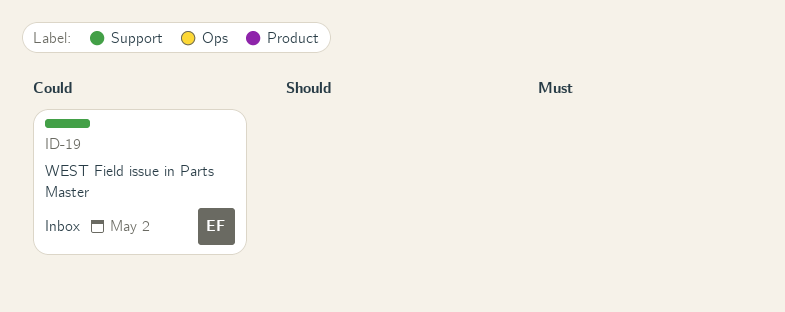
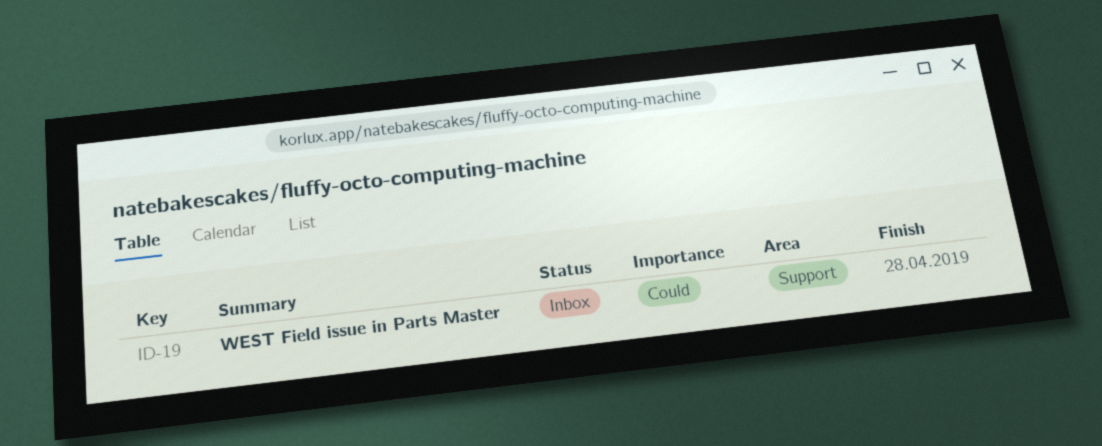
ID-19, due: May 2 -> Apr 28

